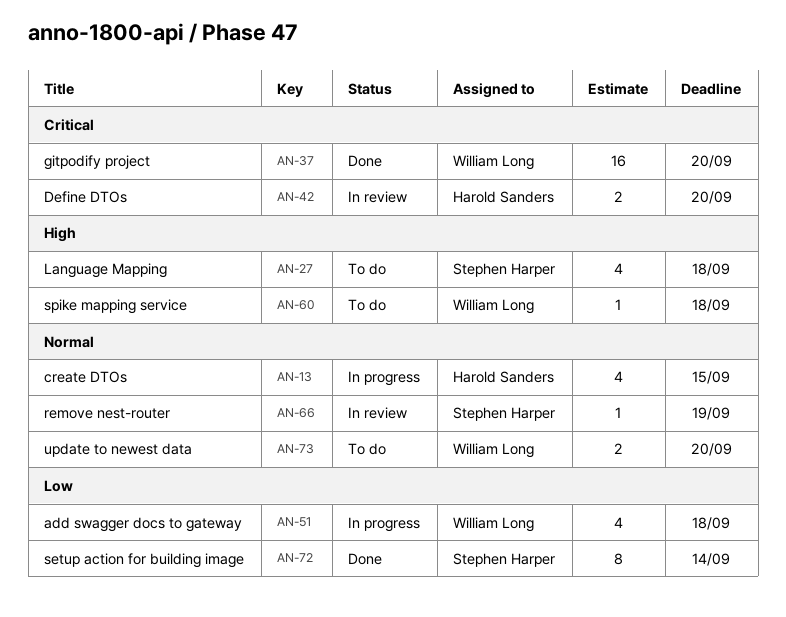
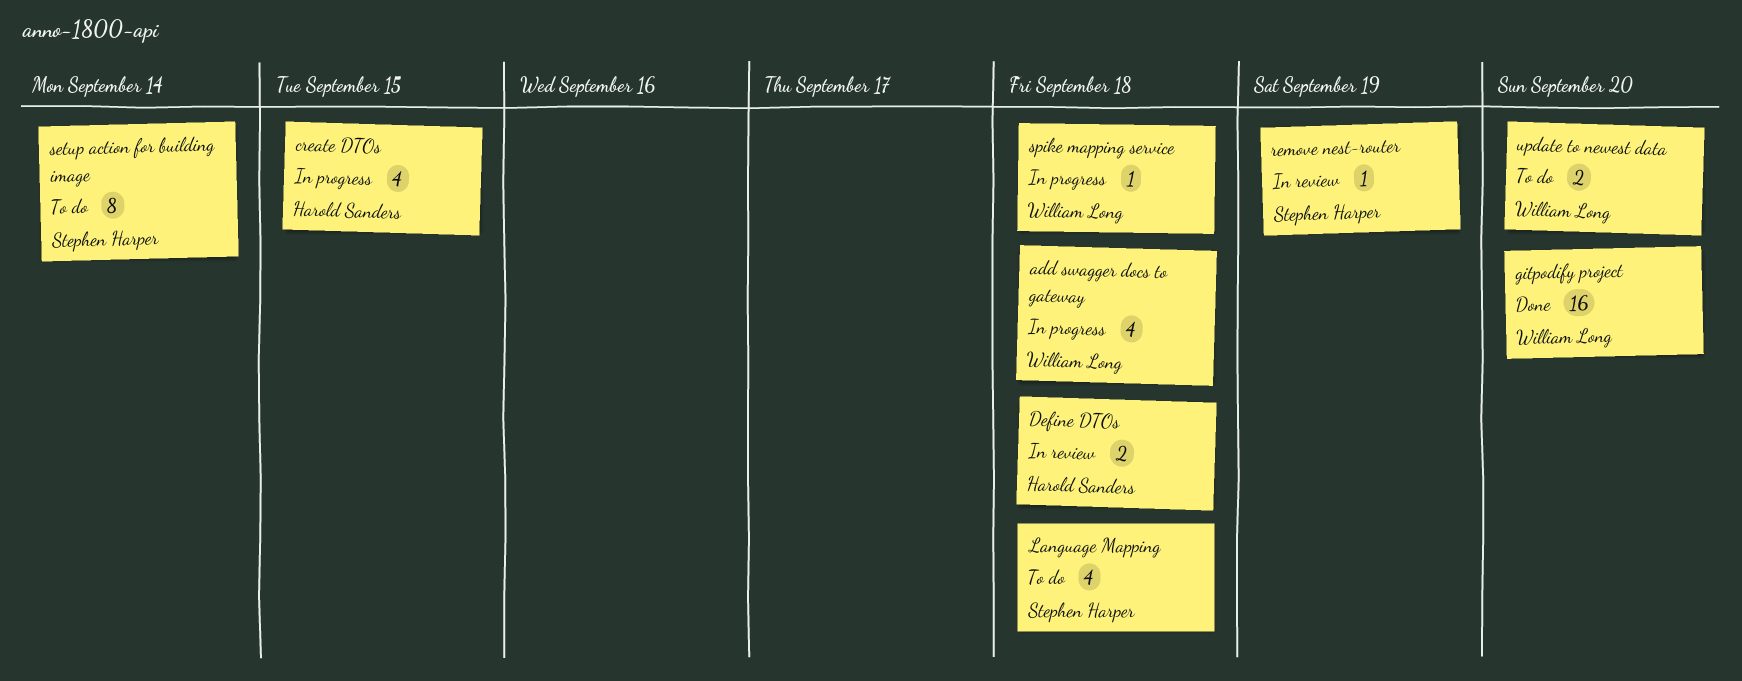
Define DTOs, due: Sep 20 -> Sep 18
setup action for building image, status: Done -> To do
spike mapping service, status: To do -> In progress

